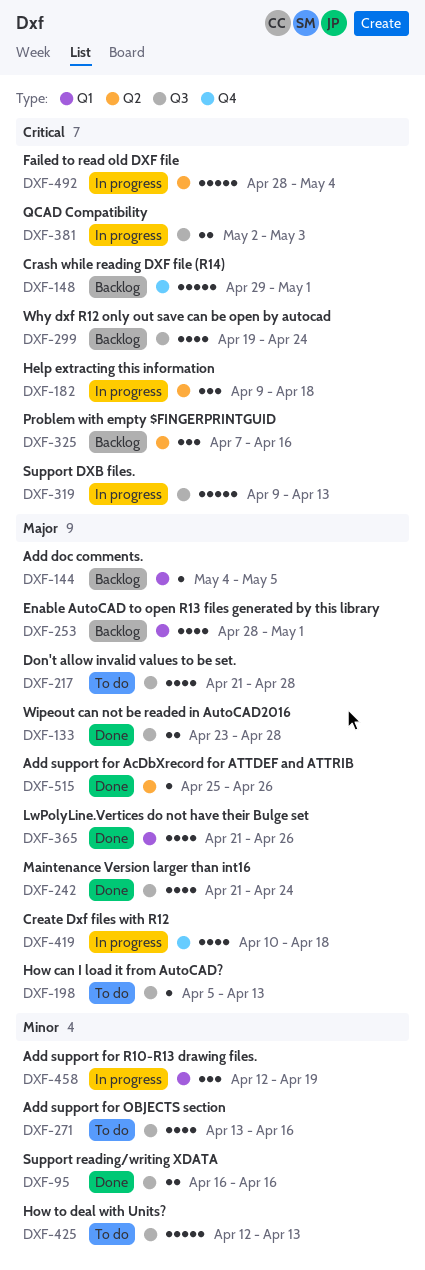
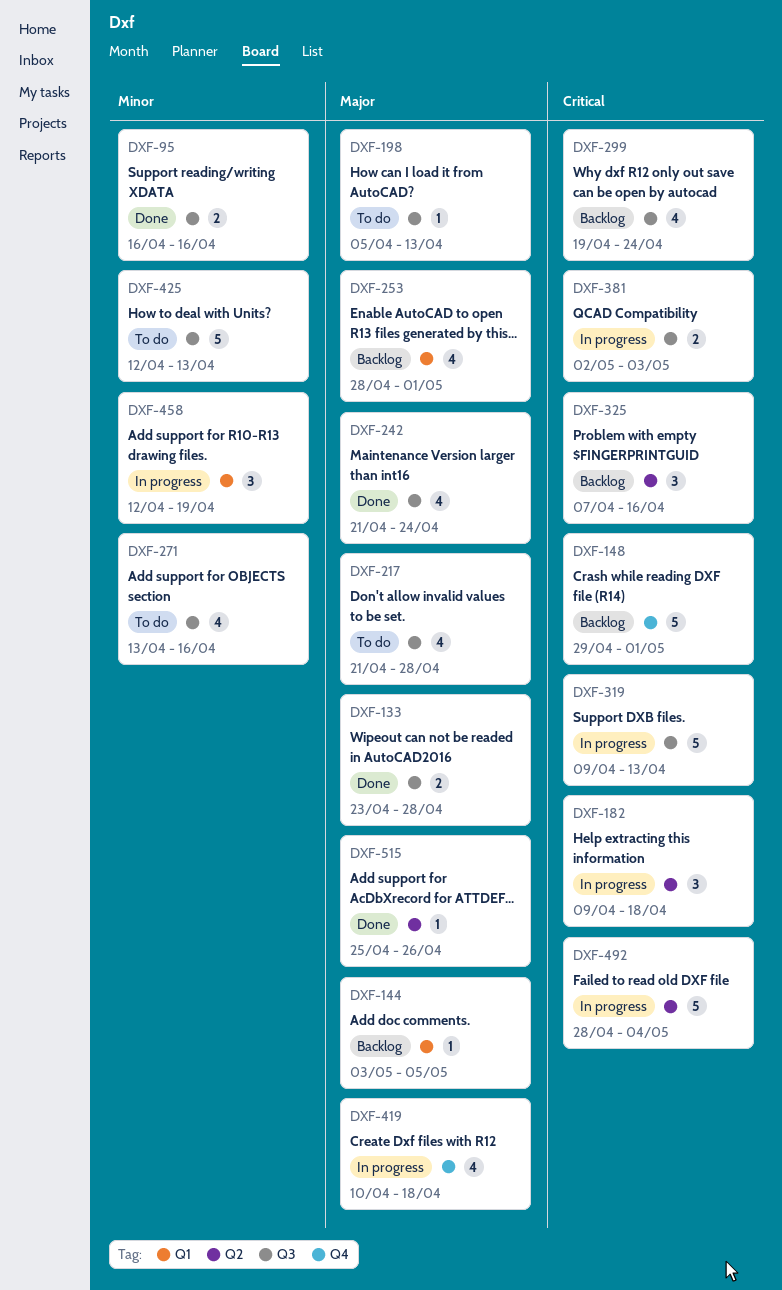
DXF-144, start: May 4 -> May 3
DXF-365: present -> none

